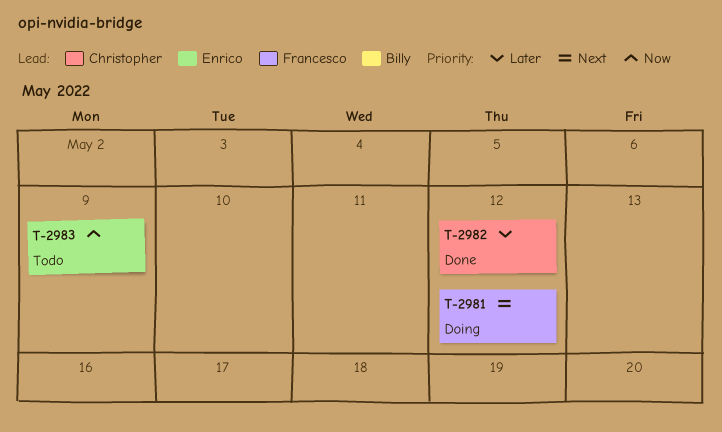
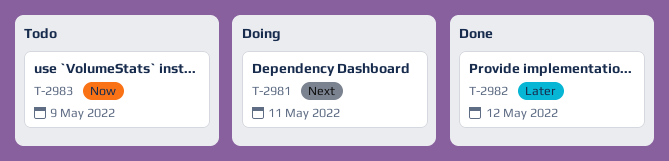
T-2981, due: May 12 -> May 11

